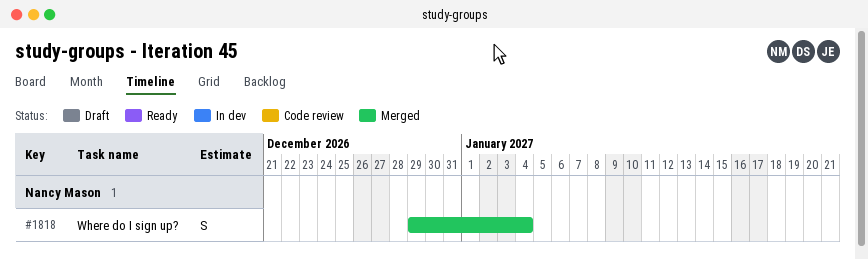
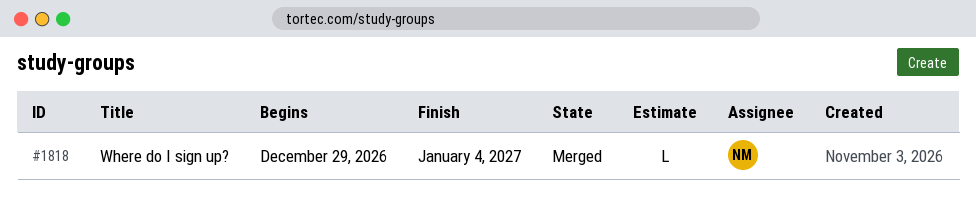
#1818, estimate: S -> L

